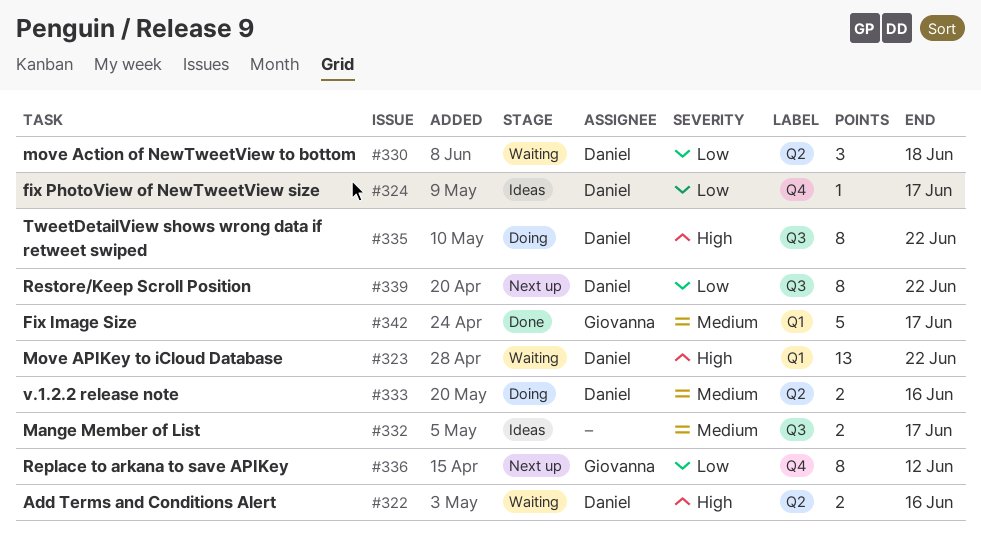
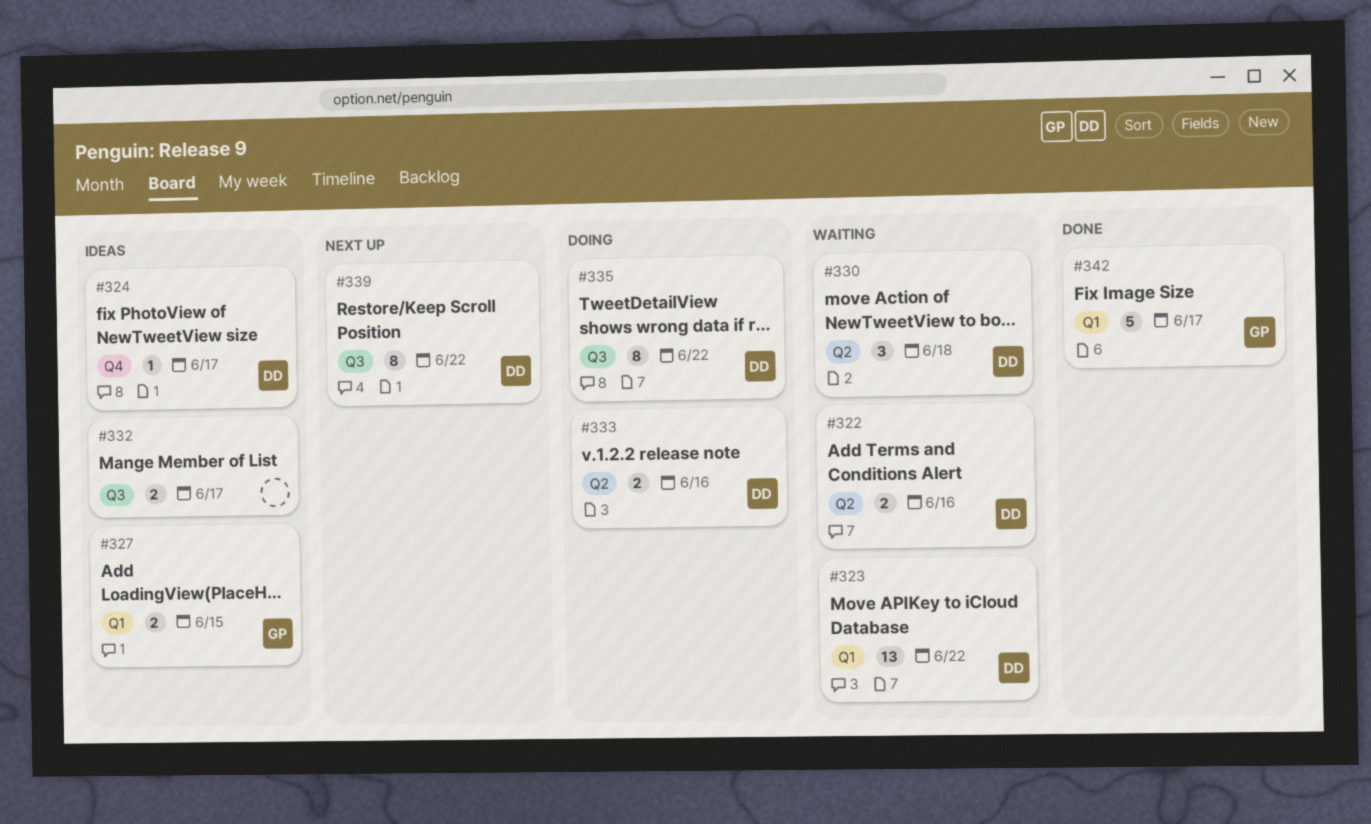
#327: none -> present
#336: present -> none

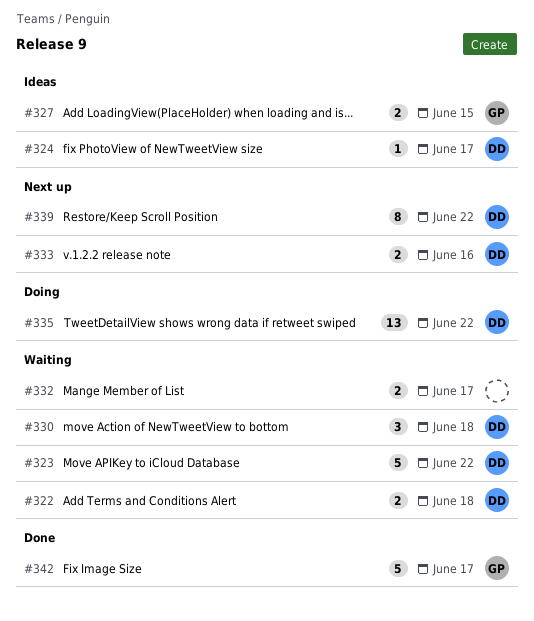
#322, due: Jun 16 -> Jun 18
#323, estimate: 13 -> 5
#332, status: Ideas -> Waiting
#333, status: Doing -> Next up
#335, estimate: 8 -> 13

